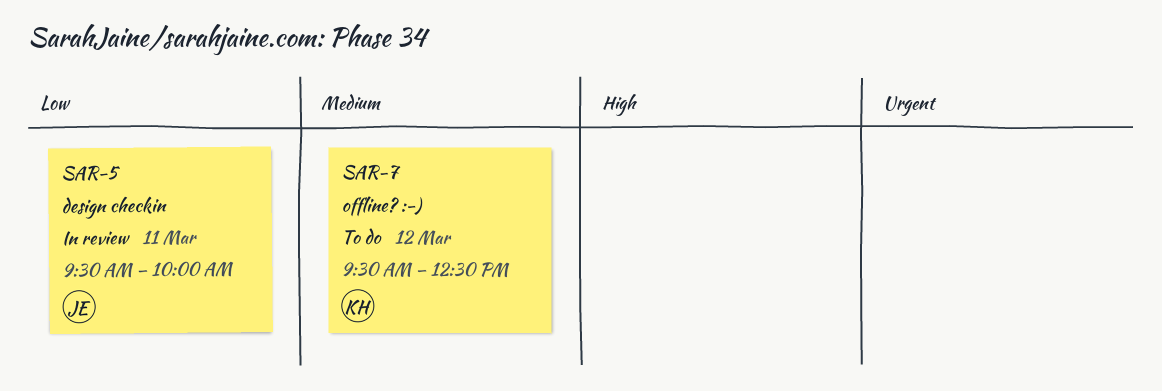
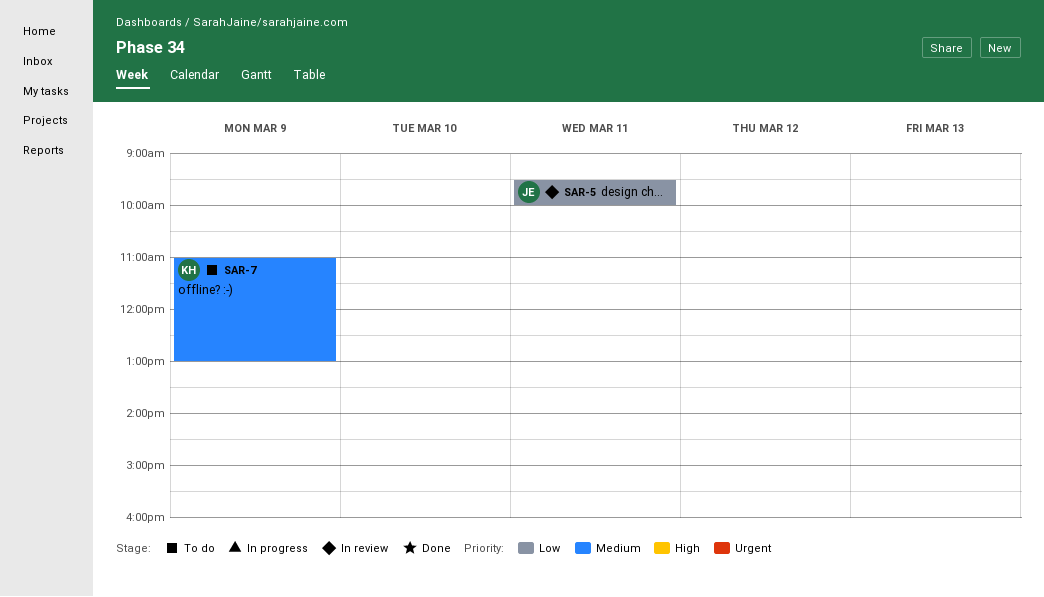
SAR-7, day: Mar 12 -> Mar 9
SAR-7, begins: 09:30 -> 11:00
SAR-7, ends: 12:30 -> 13:00

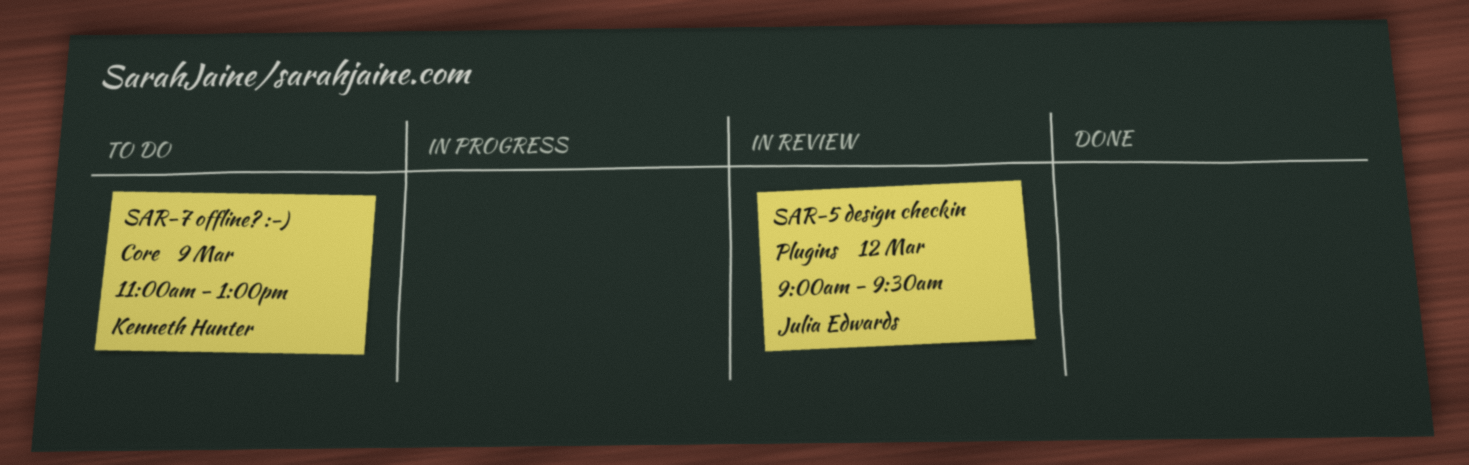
SAR-5, day: Mar 11 -> Mar 12
SAR-5, begins: 09:30 -> 09:00
SAR-5, ends: 10:00 -> 09:30

